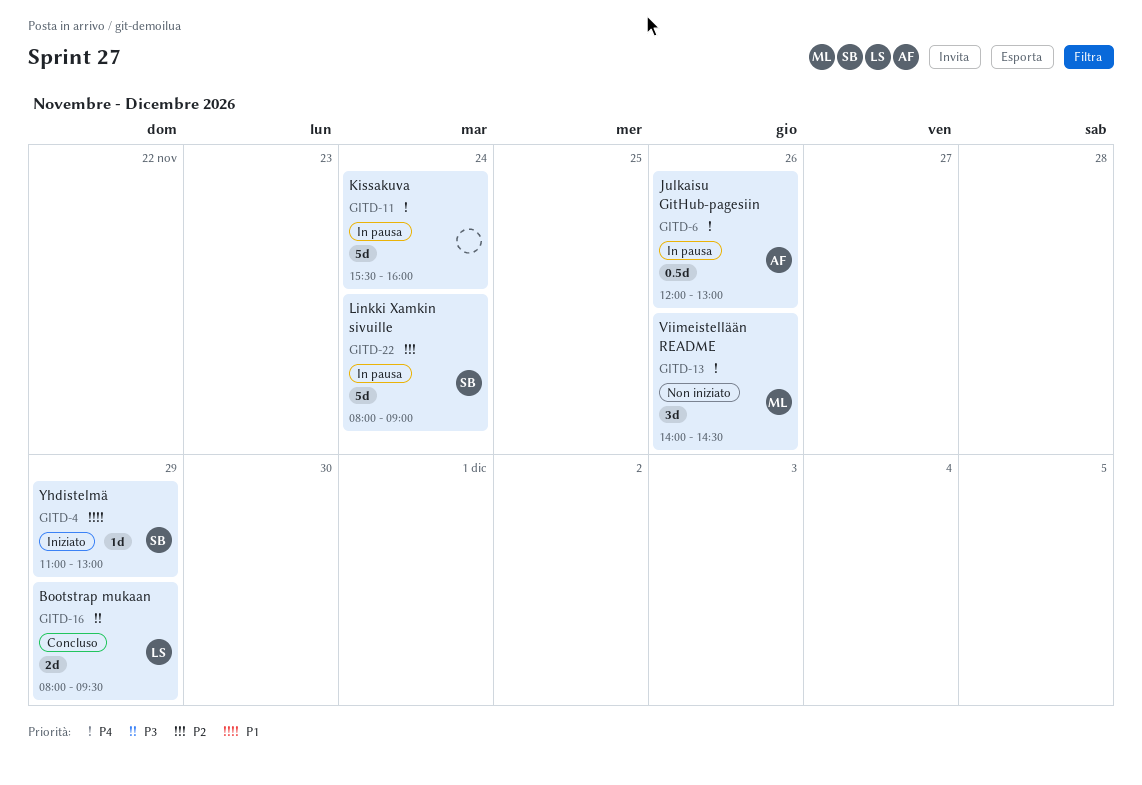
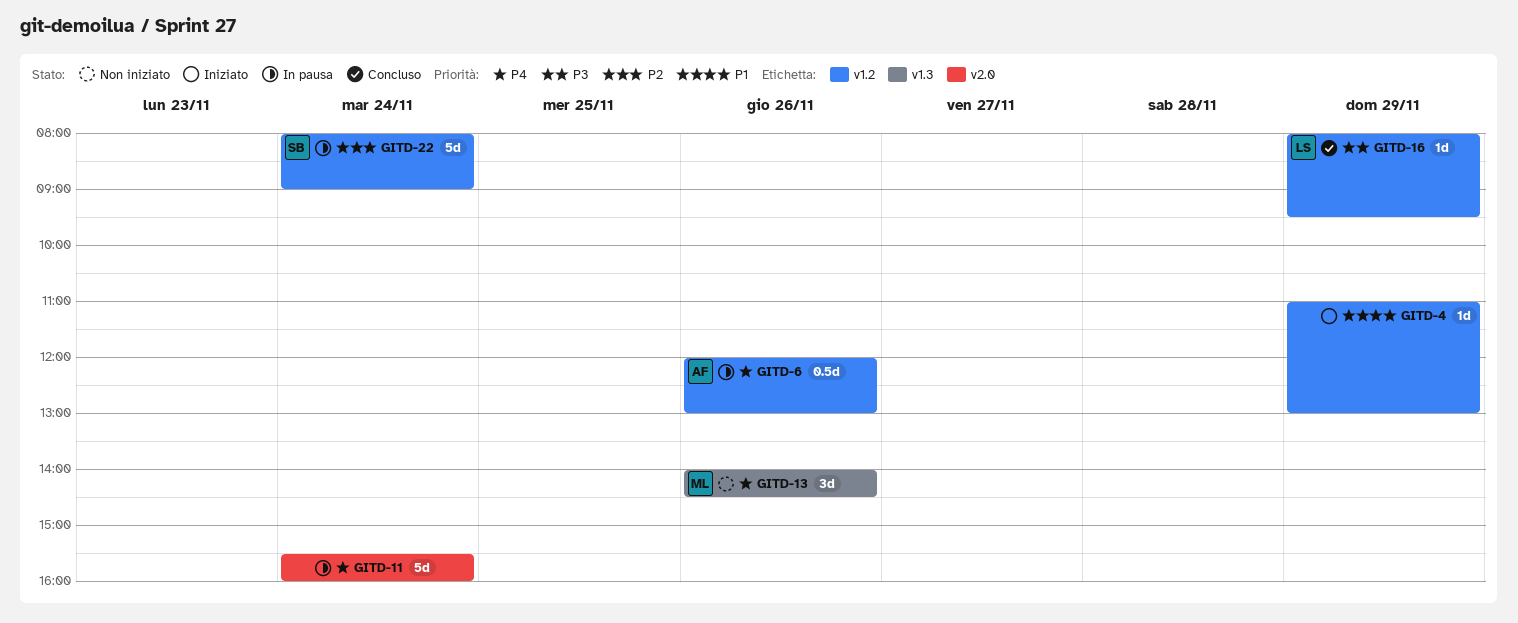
GITD-4, owner: SB -> none
GITD-16, estimate: 2d -> 1d

